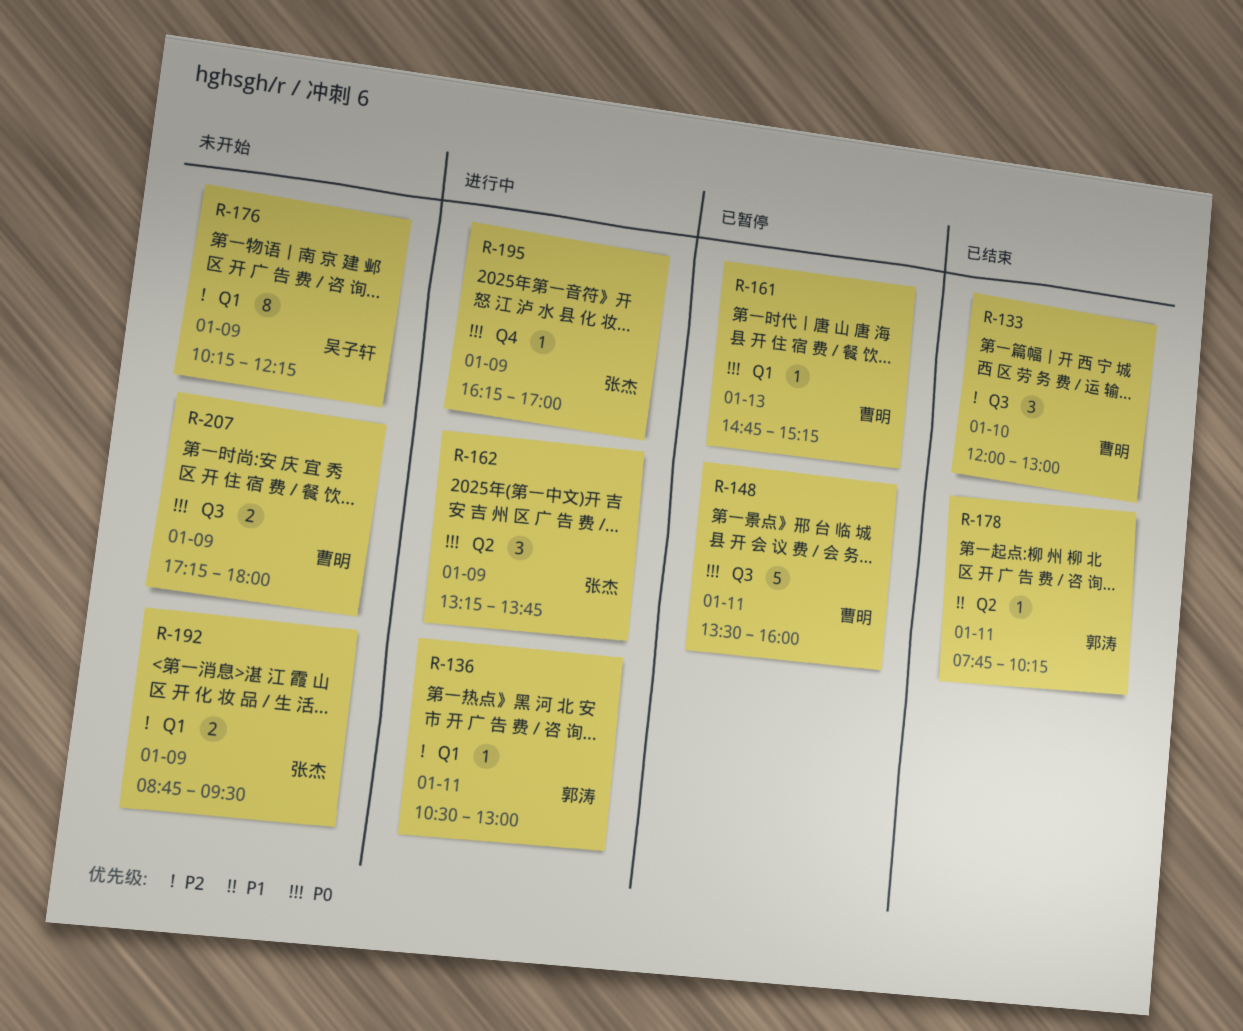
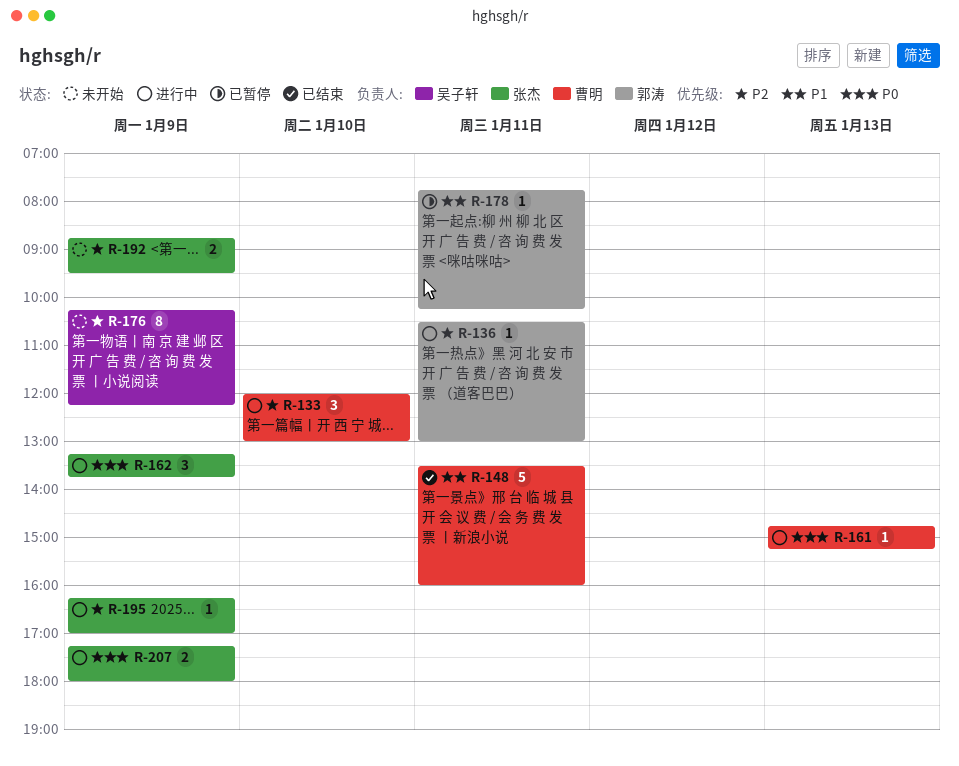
R-133, status: 已结束 -> 进行中
R-148, status: 已暂停 -> 已结束
R-148, priority: P0 -> P1
R-161, status: 已暂停 -> 进行中
R-178, status: 已结束 -> 已暂停
R-195, priority: P0 -> P2
R-207, status: 未开始 -> 进行中
R-207, owner: 曹明 -> 张杰

